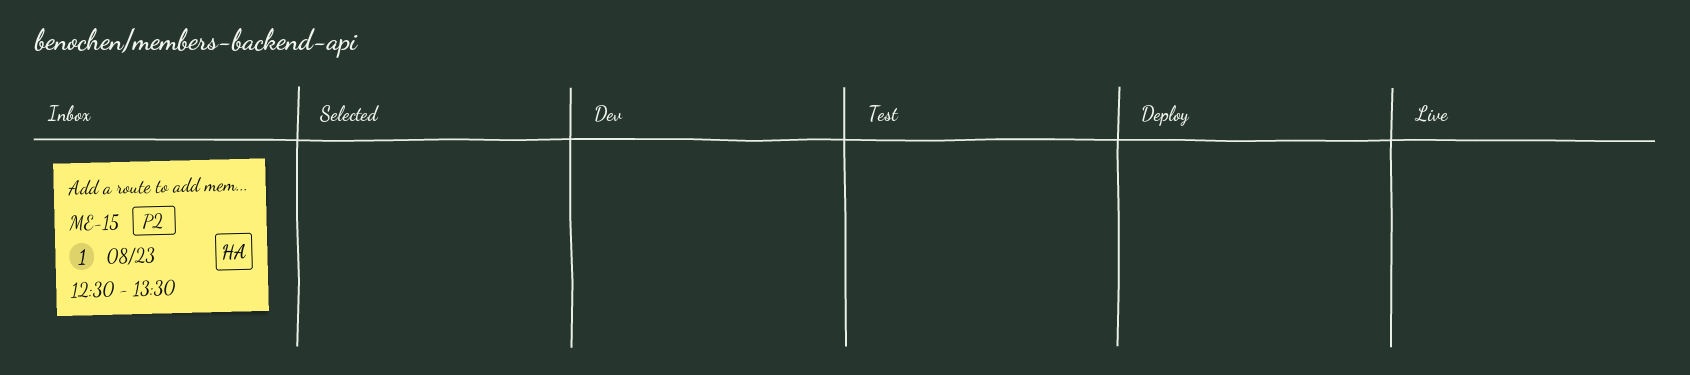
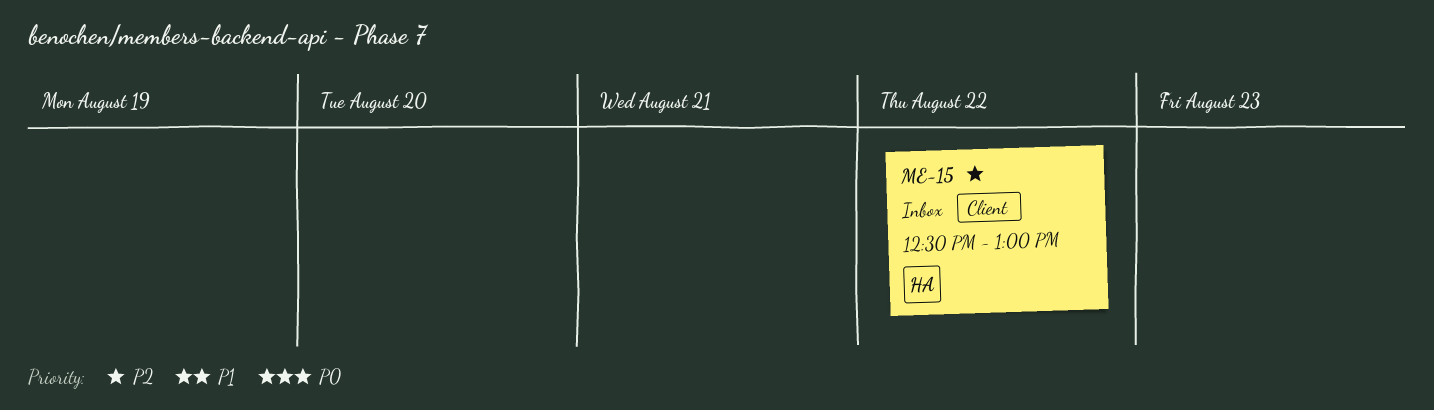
ME-15, day: Aug 23 -> Aug 22
ME-15, ends: 13:30 -> 13:00

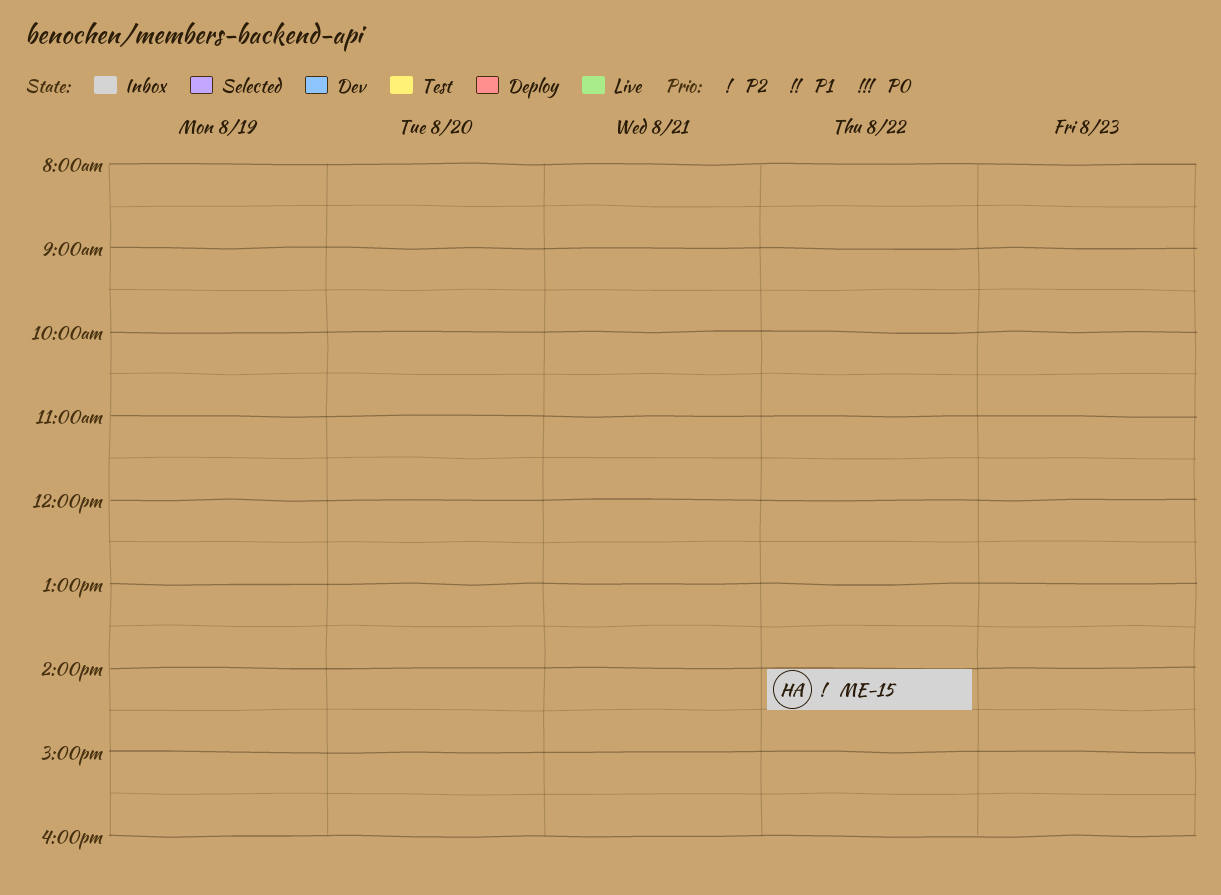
ME-15, begins: 12:30 -> 14:00
ME-15, ends: 13:00 -> 14:30

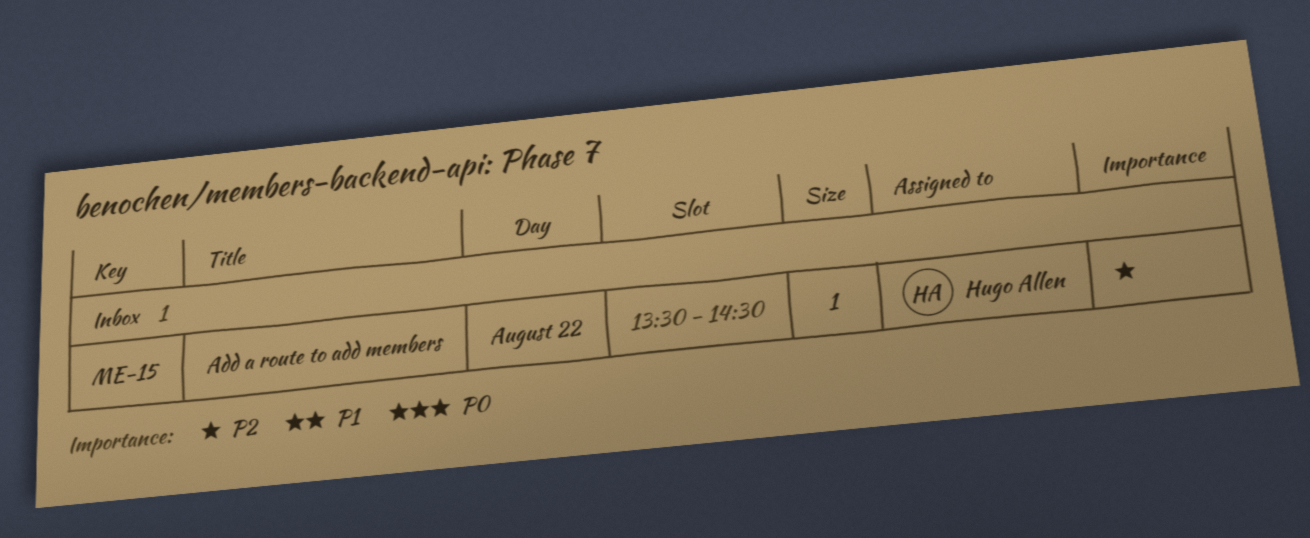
ME-15, begins: 14:00 -> 13:30

